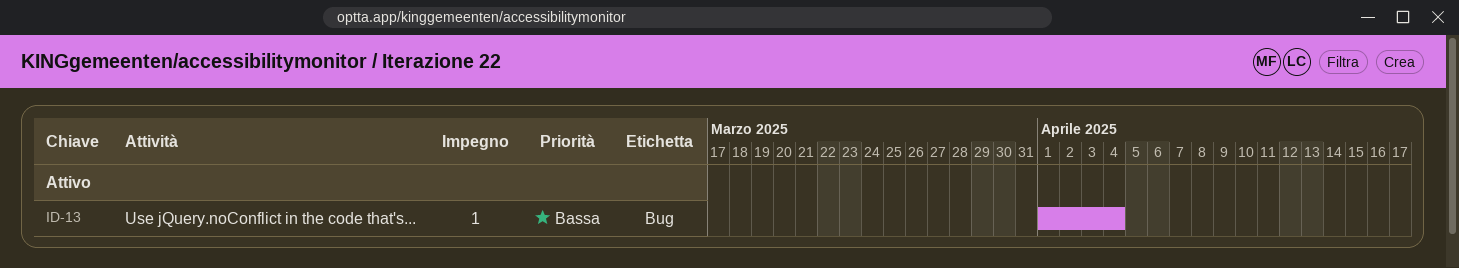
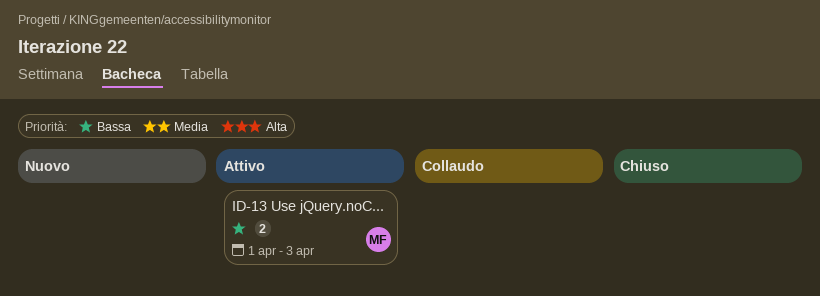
ID-13, estimate: 1 -> 2
ID-13, due: Apr 4 -> Apr 3

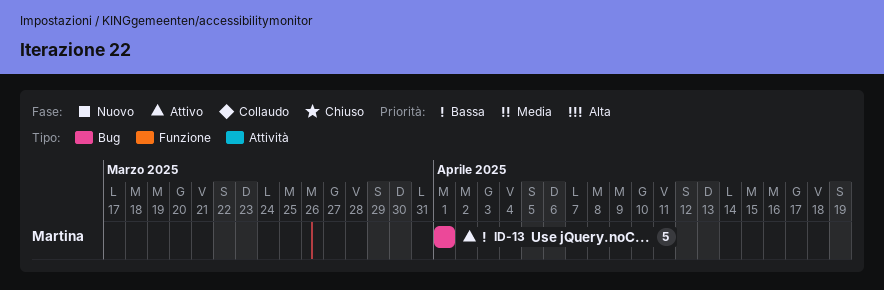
ID-13, estimate: 2 -> 5
ID-13, due: Apr 3 -> Apr 1

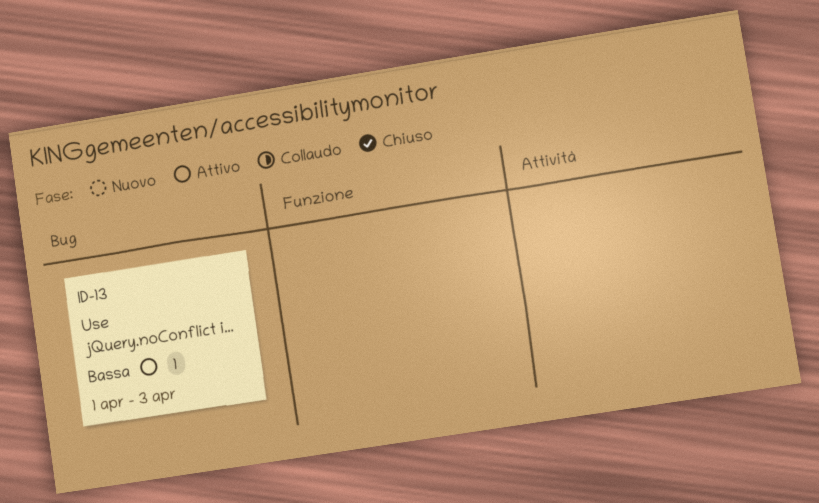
ID-13, estimate: 5 -> 1
ID-13, due: Apr 1 -> Apr 3

